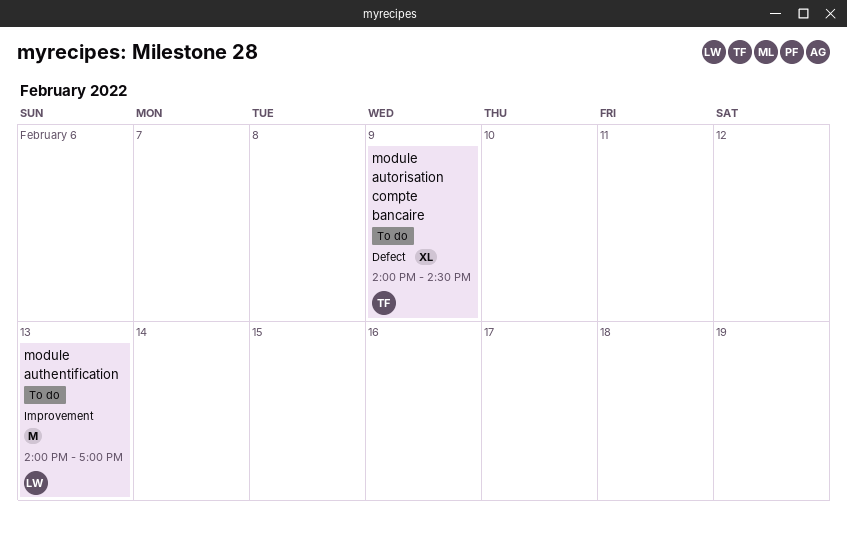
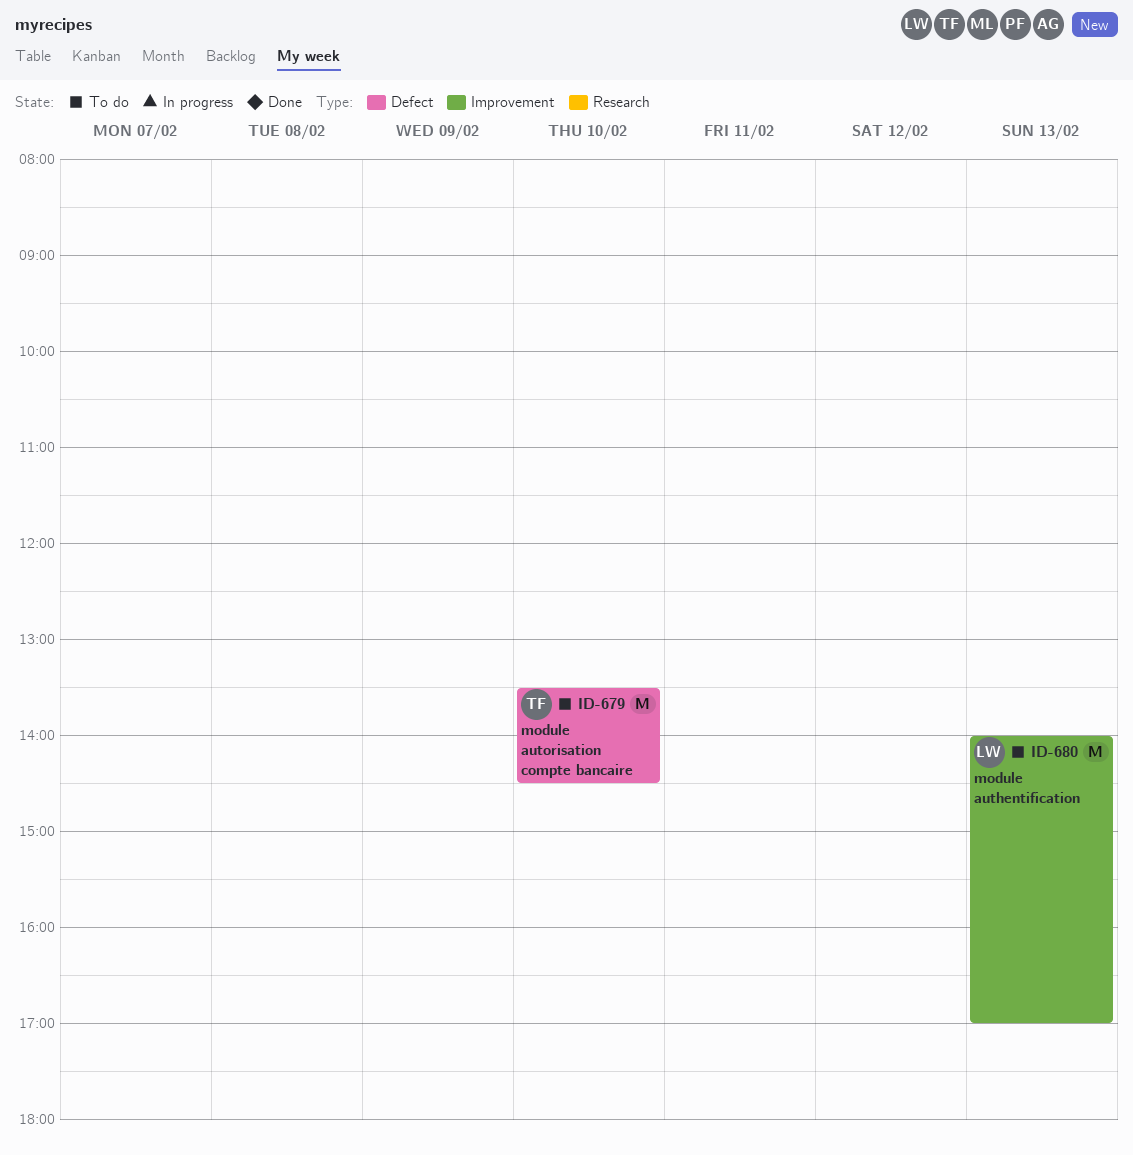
module autorisation compte bancaire, estimate: XL -> M
module autorisation compte bancaire, day: Feb 9 -> Feb 10
module autorisation compte bancaire, begins: 14:00 -> 13:30

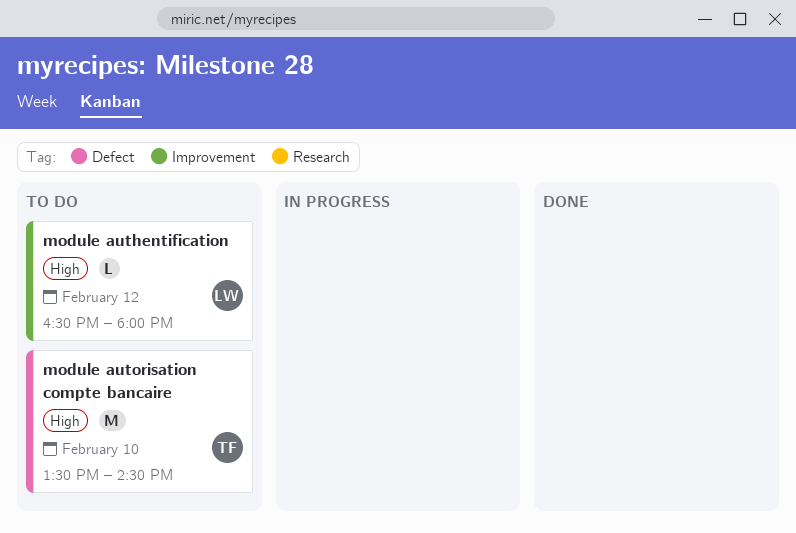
module authentification, estimate: M -> L
module authentification, day: Feb 13 -> Feb 12
module authentification, begins: 14:00 -> 16:30
module authentification, ends: 17:00 -> 18:00

